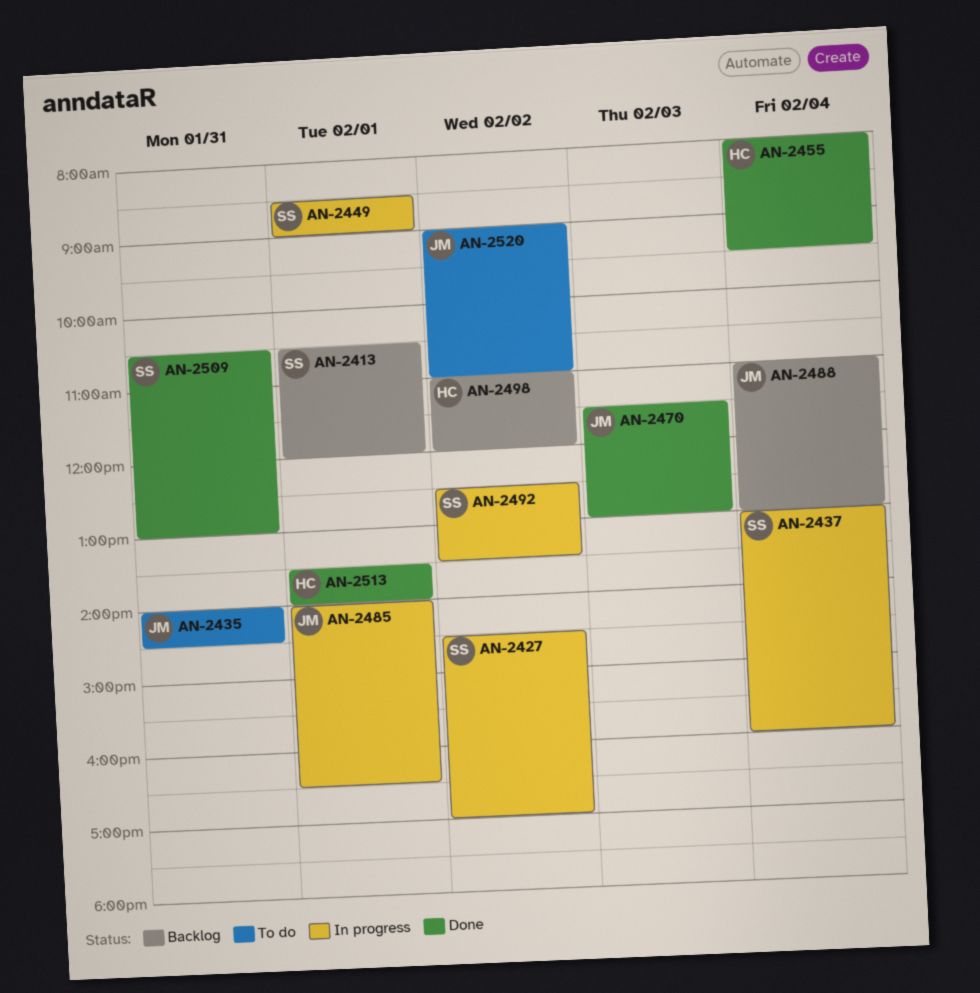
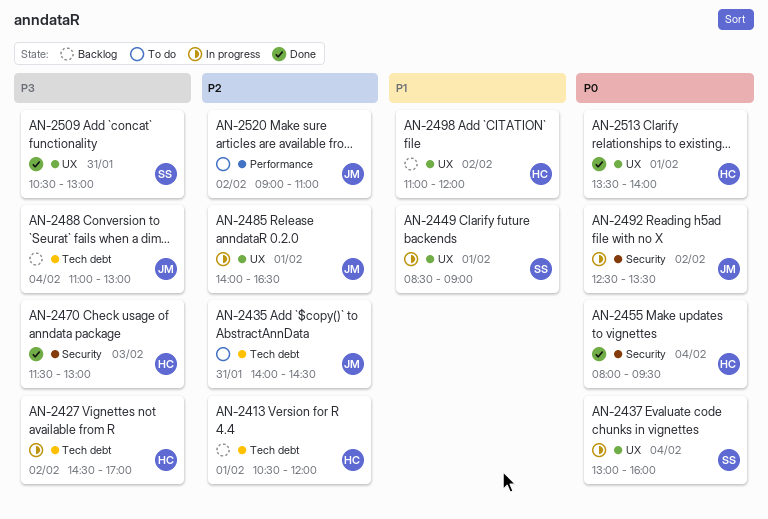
AN-2413, owner: SS -> HC
AN-2427, owner: SS -> HC
AN-2470, owner: JM -> HC
AN-2492, owner: SS -> JM

